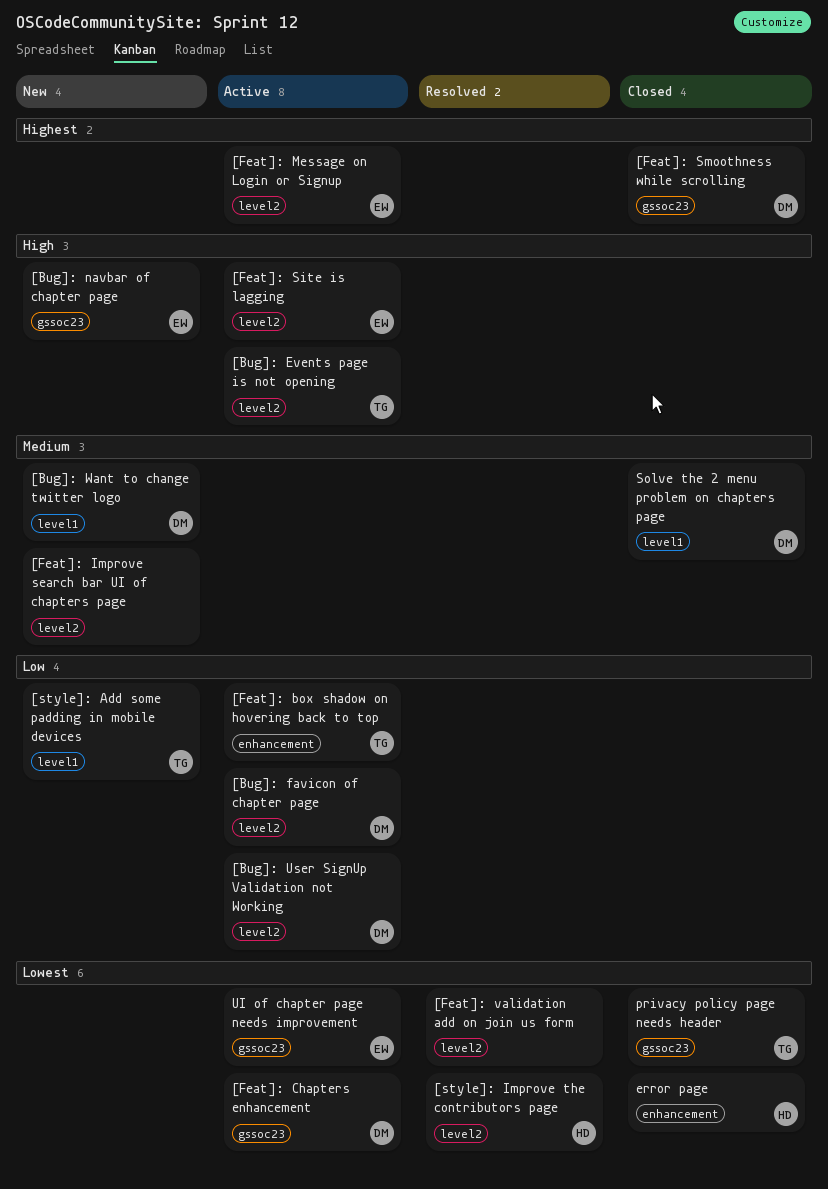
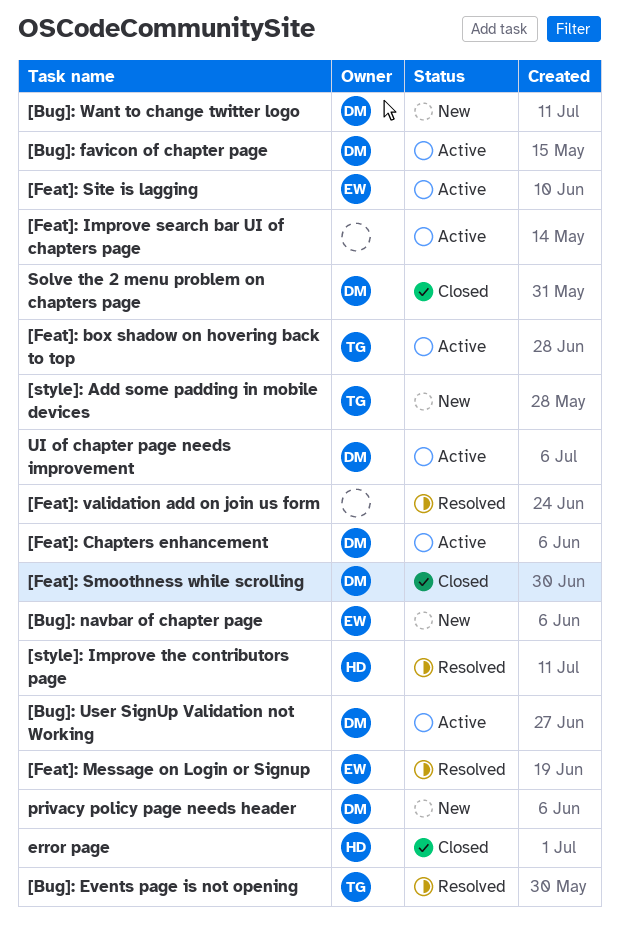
[Bug]: Events page is not opening, status: Active -> Resolved
[Feat]: Improve search bar UI of chapters page, status: New -> Active
[Feat]: Message on Login or Signup, status: Active -> Resolved
privacy policy page needs header, status: Closed -> New
privacy policy page needs header, owner: TG -> DM
UI of chapter page needs improvement, owner: EW -> DM

